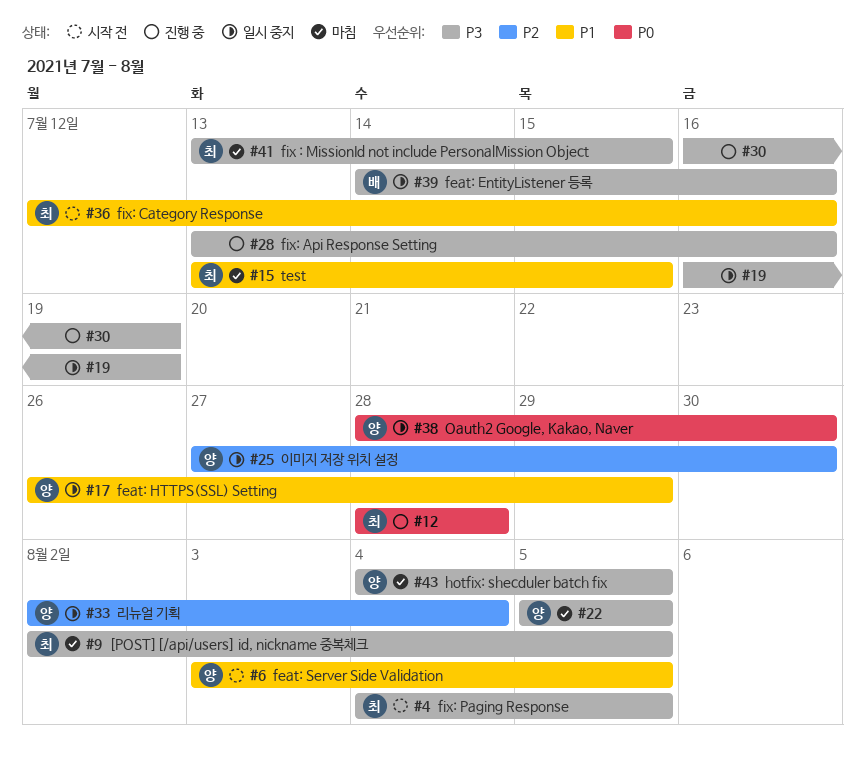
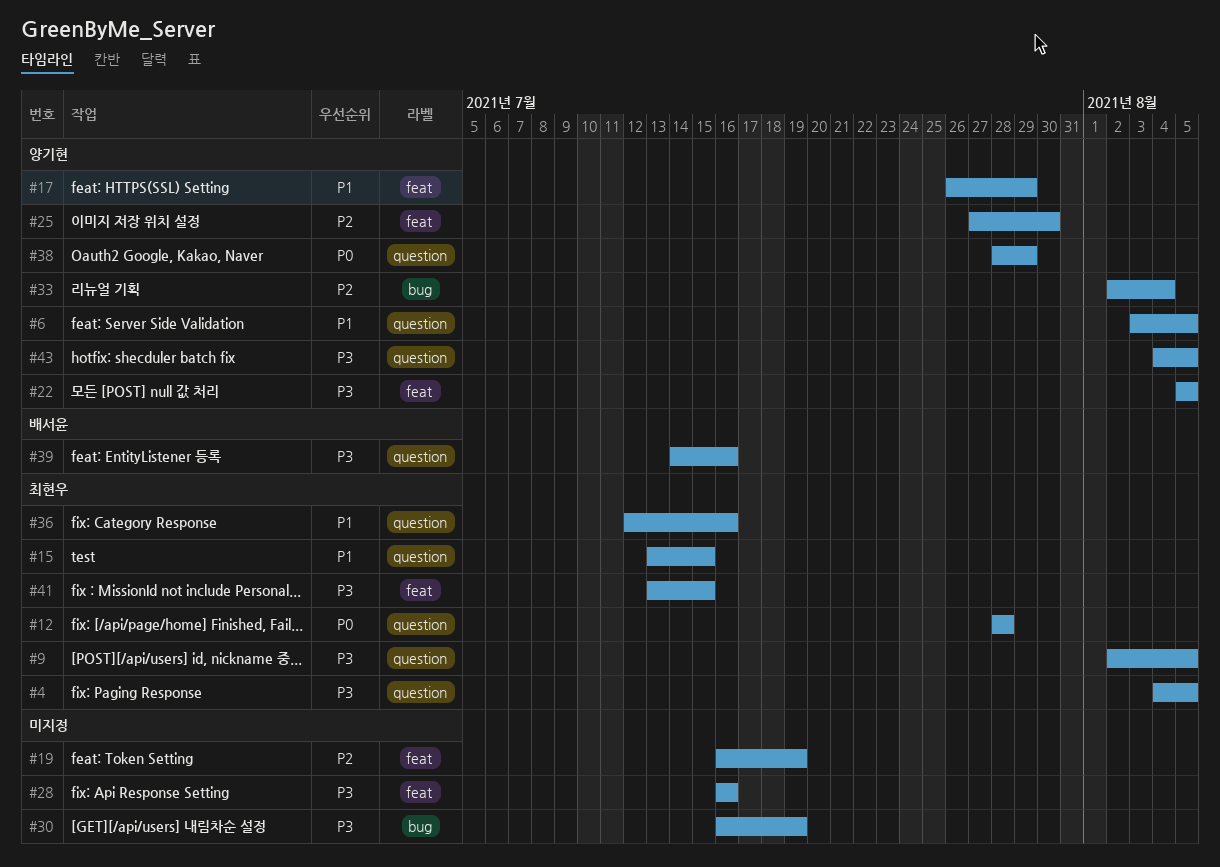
#19, priority: P3 -> P2
#28, start: Jul 13 -> Jul 16
#38, due: Jul 30 -> Jul 29

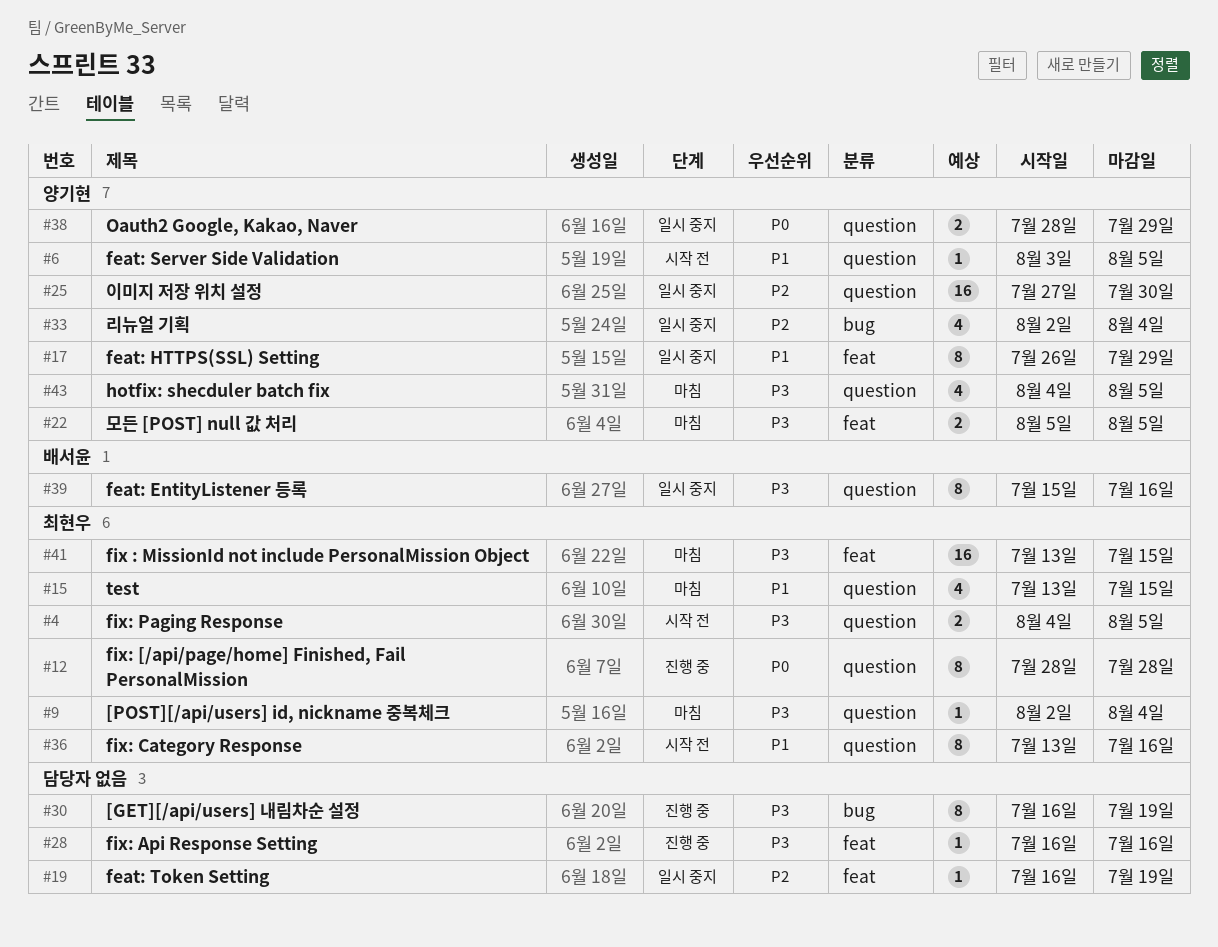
#9, due: Aug 5 -> Aug 4
#25, label: feat -> question
#36, start: Jul 12 -> Jul 13
#39, start: Jul 14 -> Jul 15

